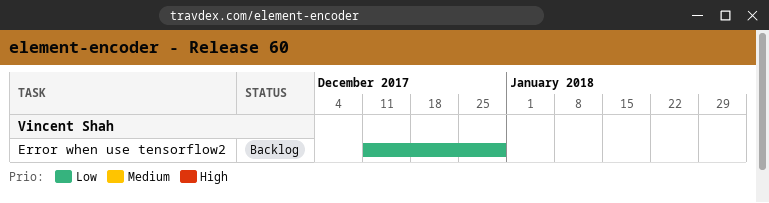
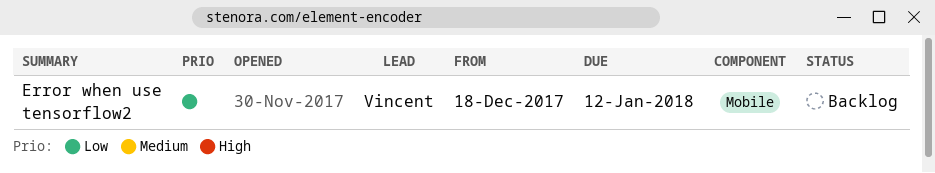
Error when use tensorflow2, start: Dec 11 -> Dec 18
Error when use tensorflow2, due: Dec 29 -> Jan 12

